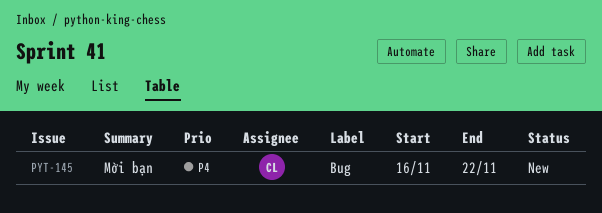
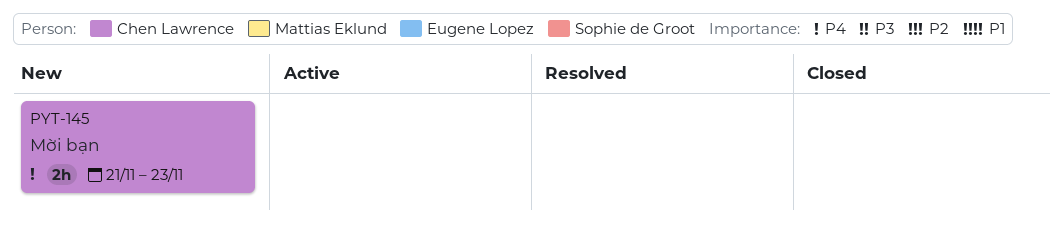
PYT-145, start: Nov 16 -> Nov 21
PYT-145, due: Nov 22 -> Nov 23

